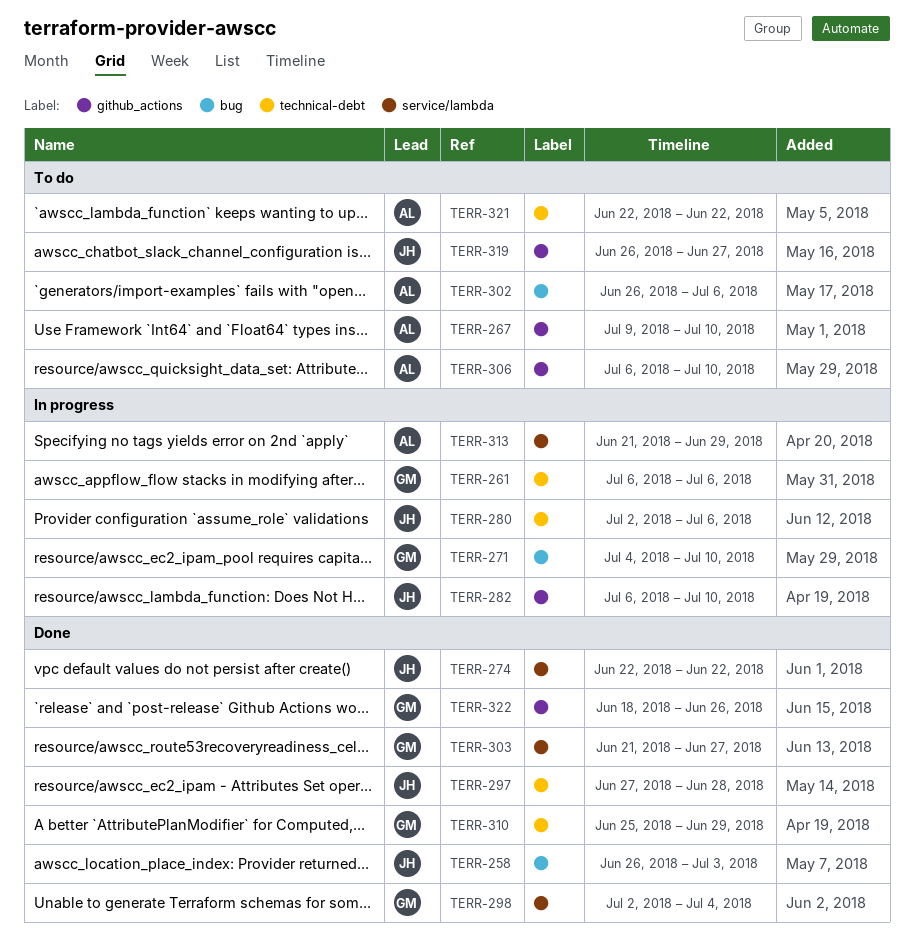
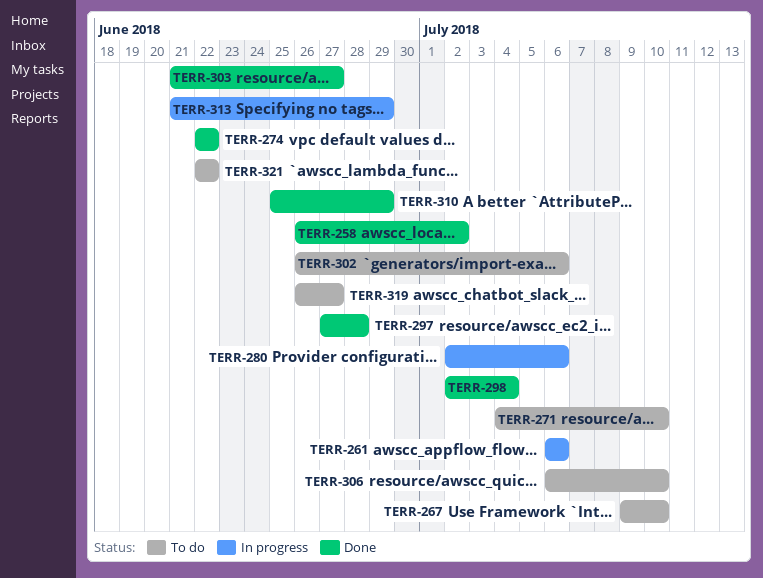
TERR-258, due: Jul 3 -> Jul 2
TERR-271, status: In progress -> To do
TERR-282: present -> none
TERR-322: present -> none

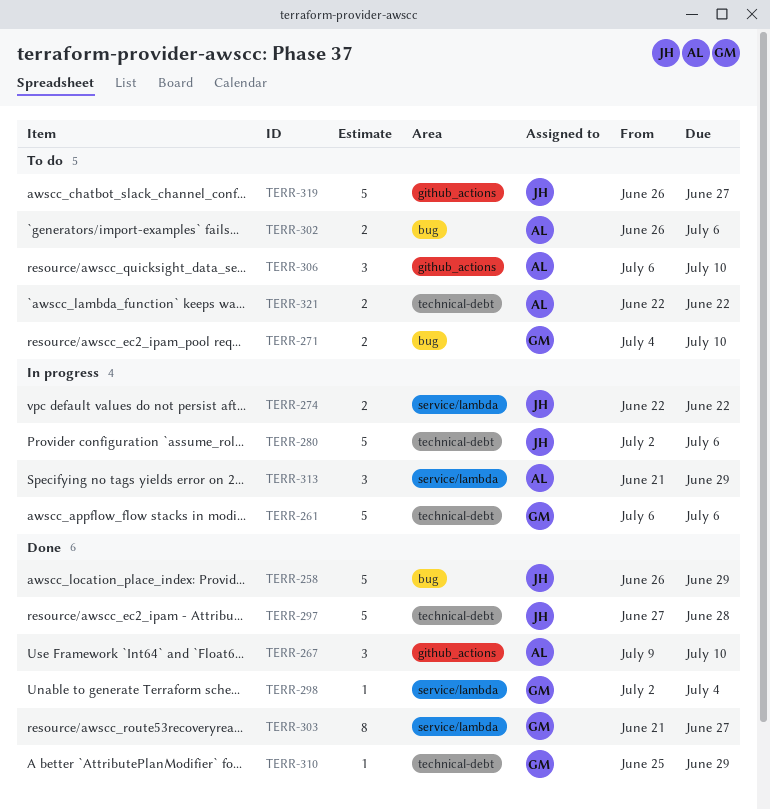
TERR-258, due: Jul 2 -> Jun 29
TERR-267, status: To do -> Done
TERR-274, status: Done -> In progress

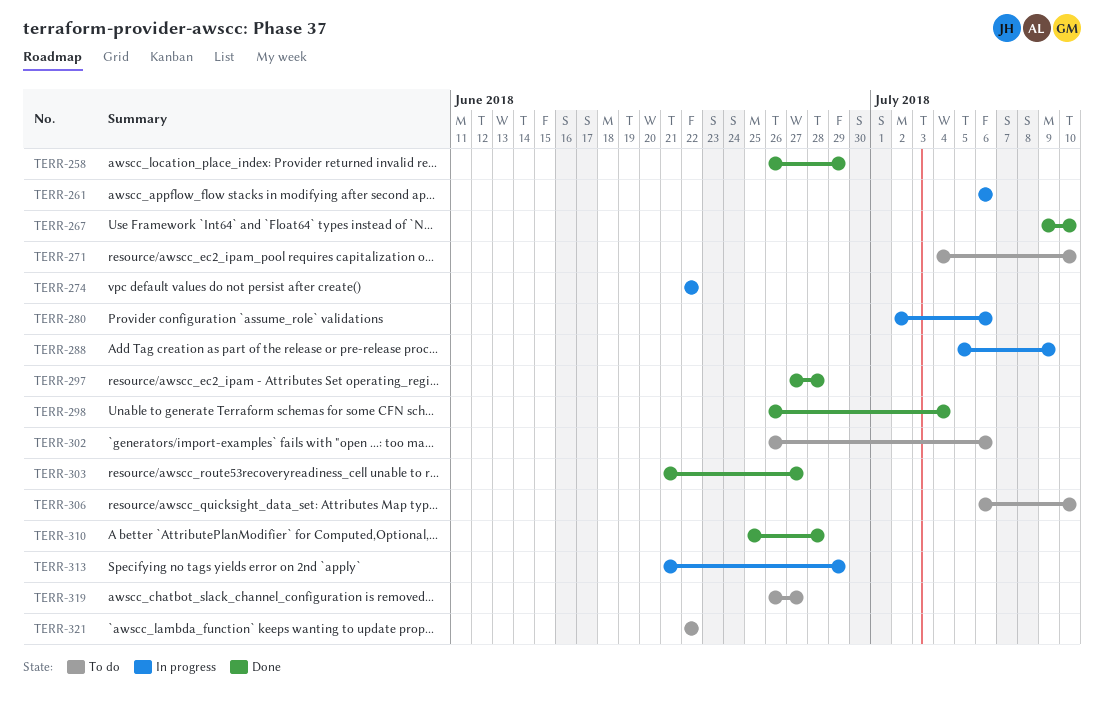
TERR-288: none -> present
TERR-298, start: Jul 2 -> Jun 26
TERR-310, due: Jun 29 -> Jun 28

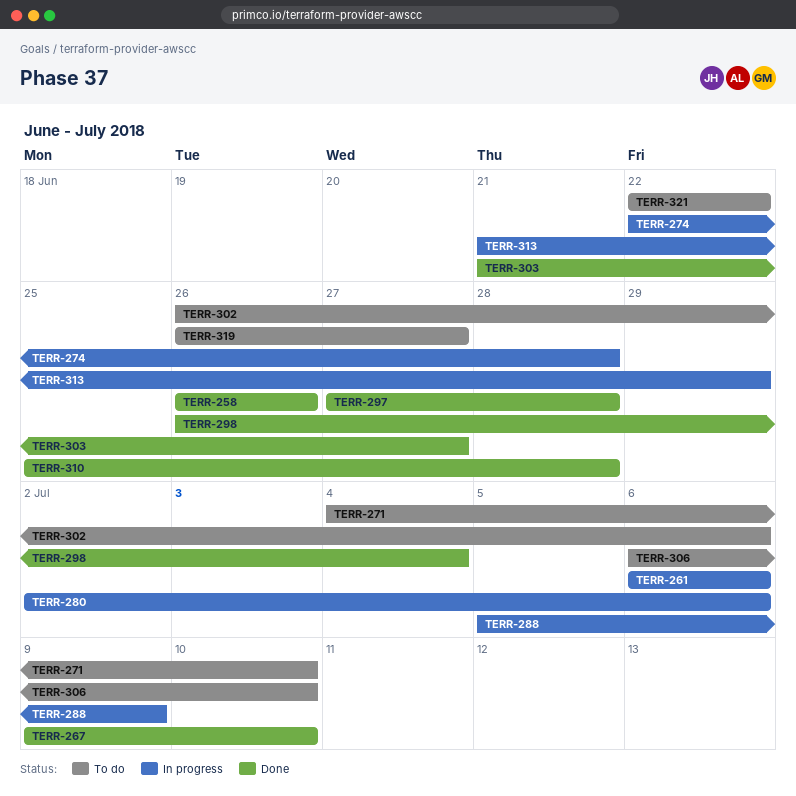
TERR-258, due: Jun 29 -> Jun 26
TERR-274, due: Jun 22 -> Jun 28

